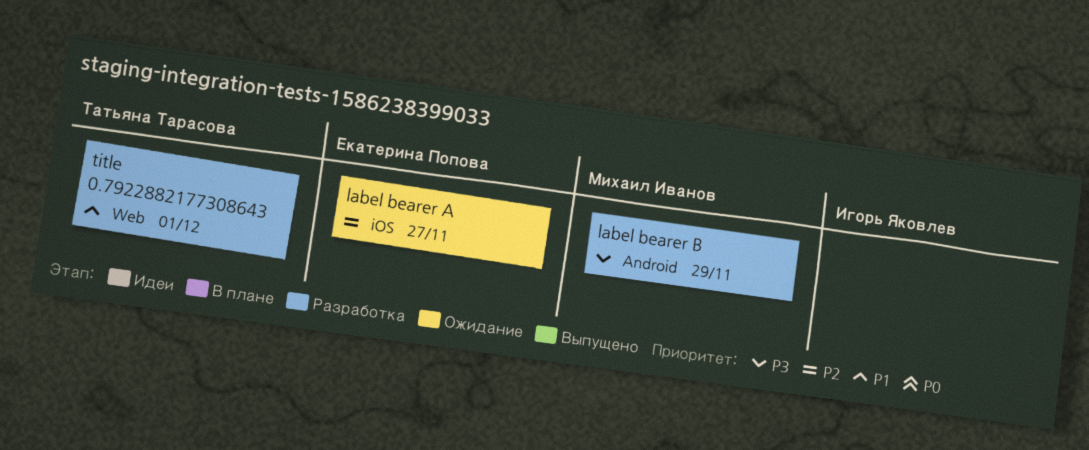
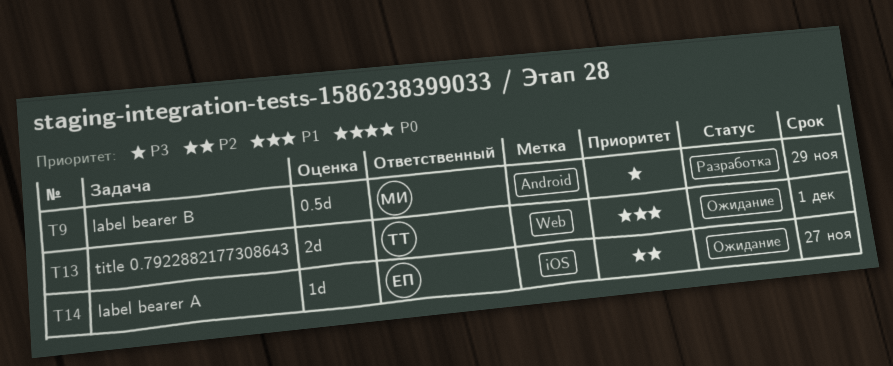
title 0.7922882177308643, status: Разработка -> Ожидание

